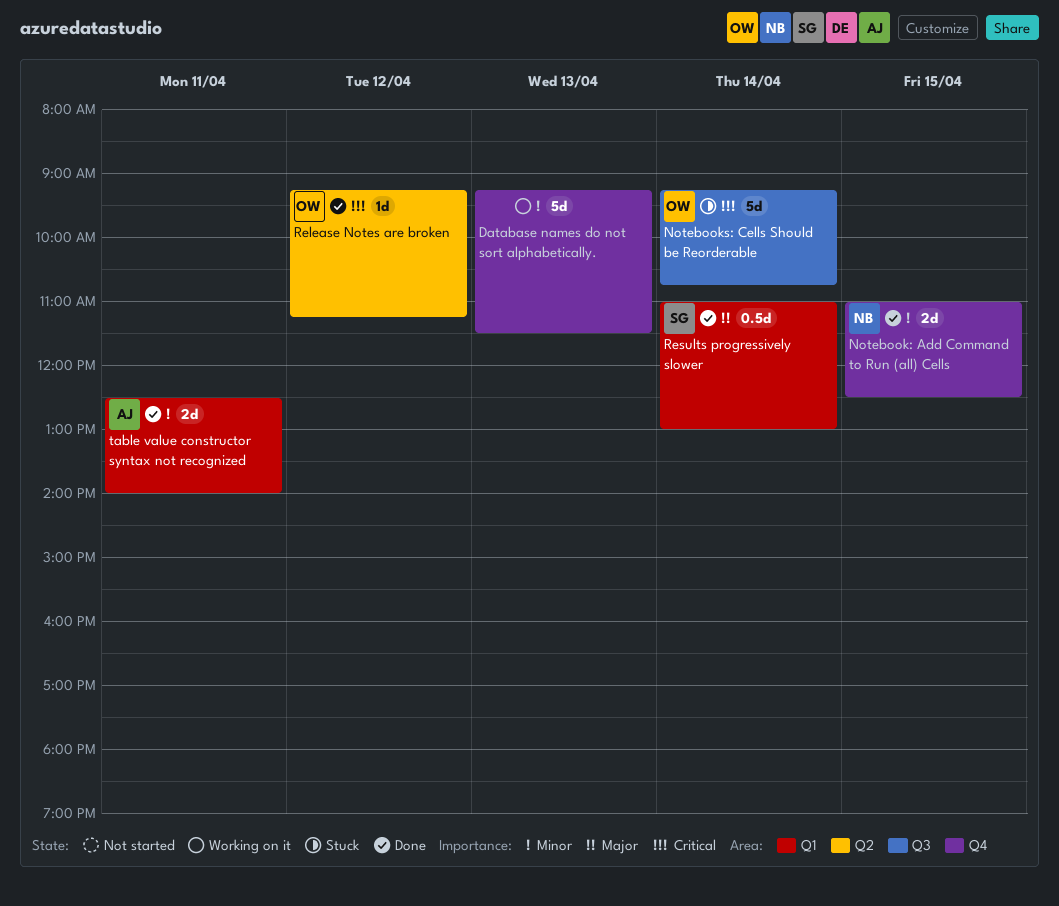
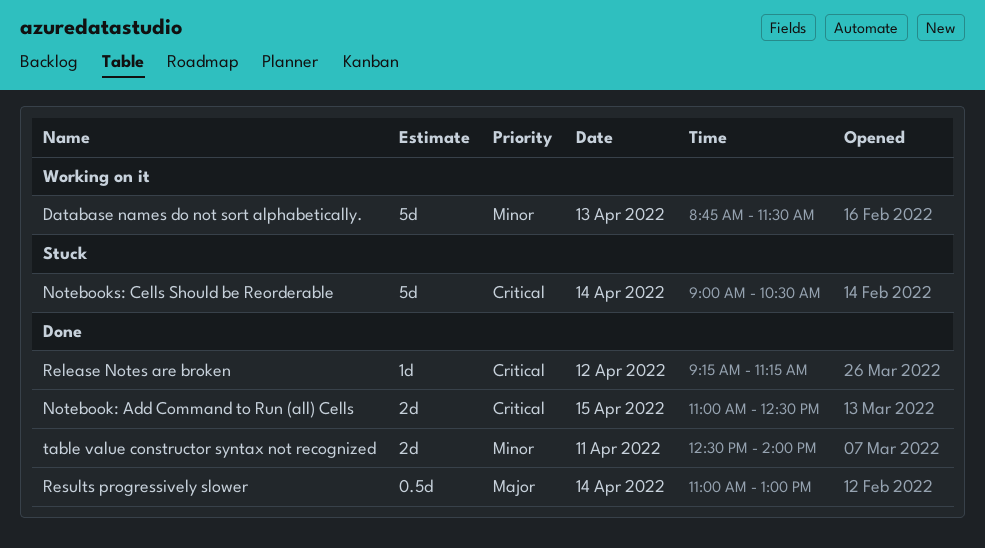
Database names do not sort alphabetically., begins: 09:15 -> 08:45
Notebook: Add Command to Run (all) Cells, priority: Minor -> Critical
Notebooks: Cells Should be Reorderable, begins: 09:15 -> 09:00
Notebooks: Cells Should be Reorderable, ends: 10:45 -> 10:30

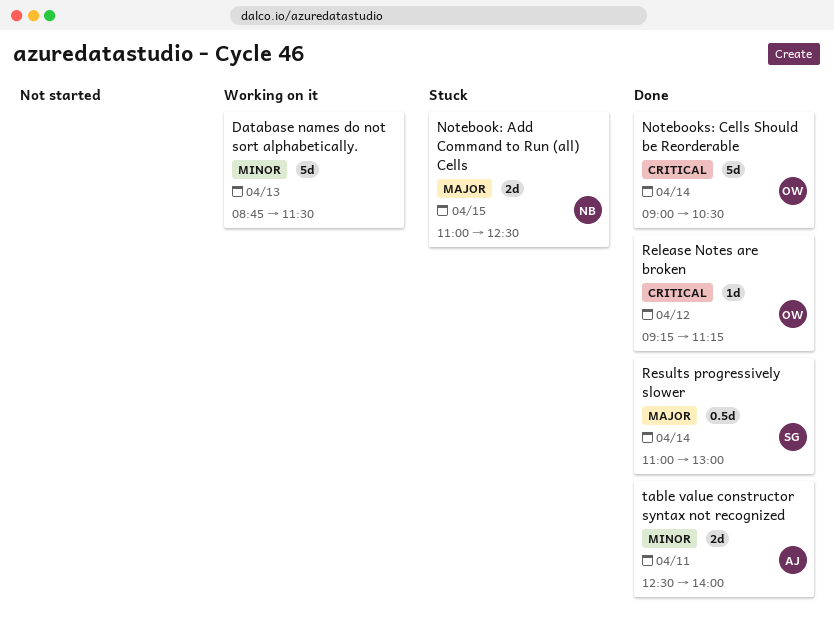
Notebook: Add Command to Run (all) Cells, status: Done -> Stuck
Notebook: Add Command to Run (all) Cells, priority: Critical -> Major
Notebooks: Cells Should be Reorderable, status: Stuck -> Done

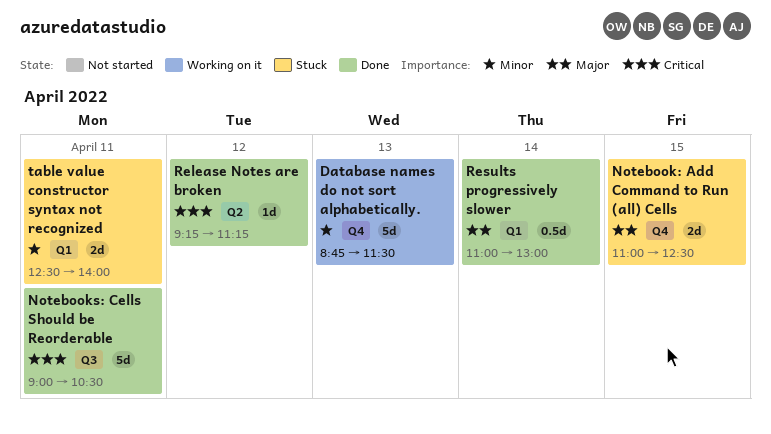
Notebooks: Cells Should be Reorderable, day: Apr 14 -> Apr 11
table value constructor syntax not recognized, status: Done -> Stuck

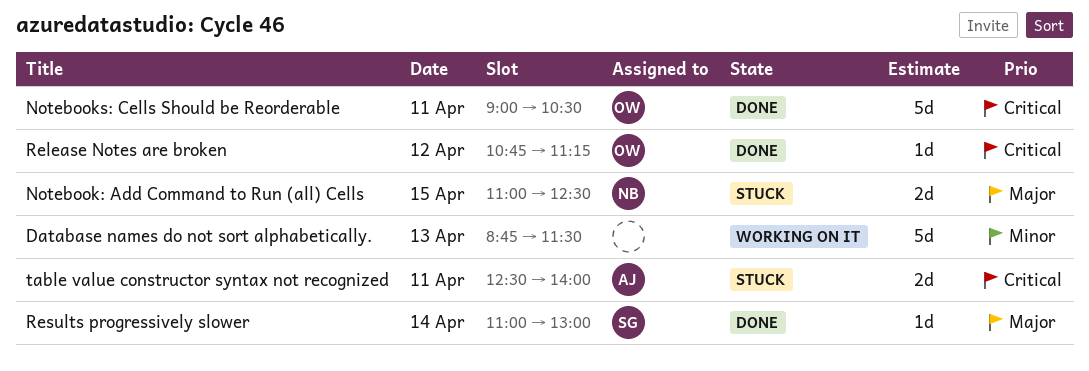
Release Notes are broken, begins: 09:15 -> 10:45
Results progressively slower, estimate: 0.5d -> 1d
table value constructor syntax not recognized, priority: Minor -> Critical

